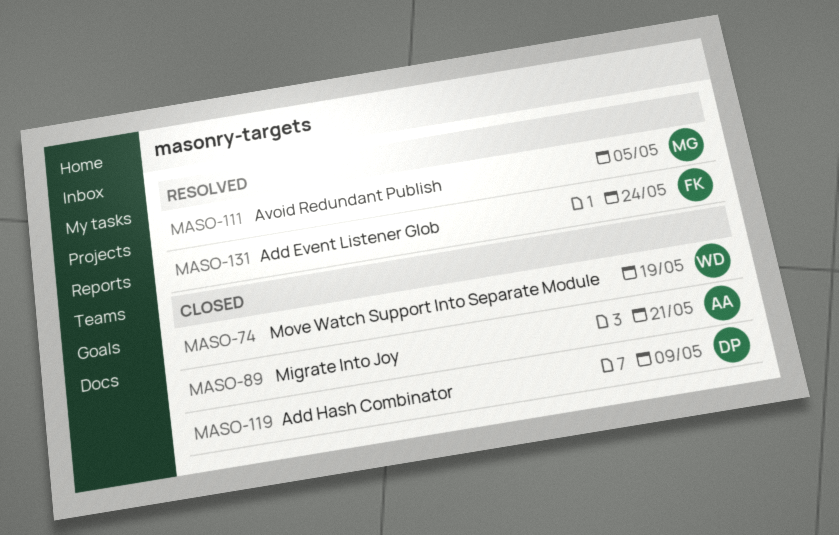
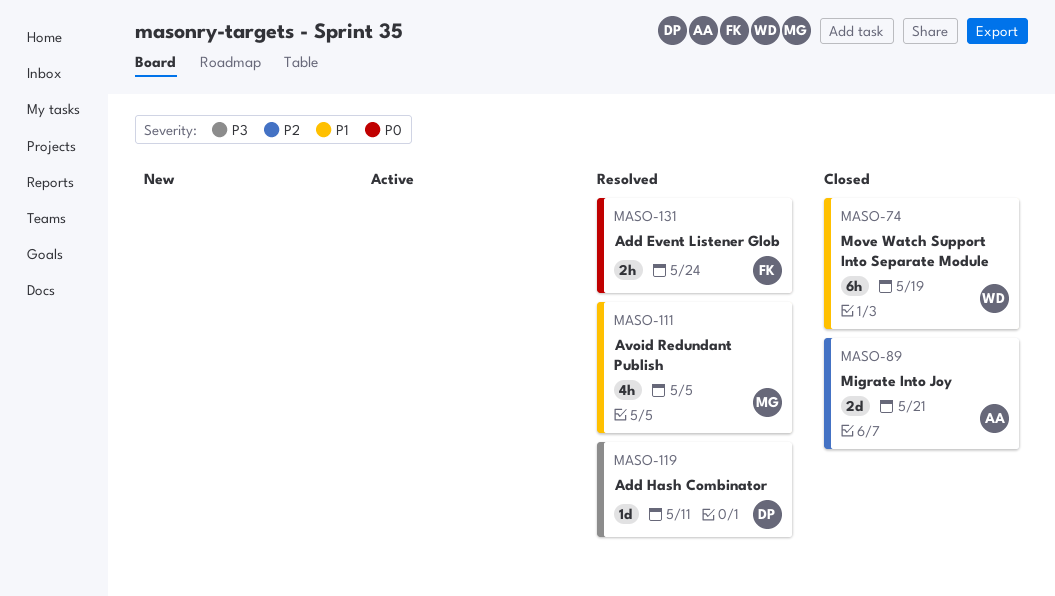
MASO-119, status: Closed -> Resolved
MASO-119, due: May 9 -> May 11

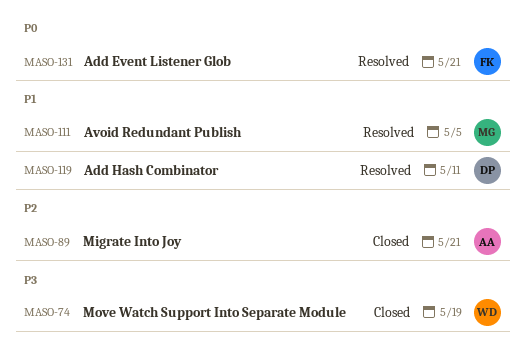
MASO-74, priority: P1 -> P3
MASO-119, priority: P3 -> P1
MASO-131, due: May 24 -> May 21

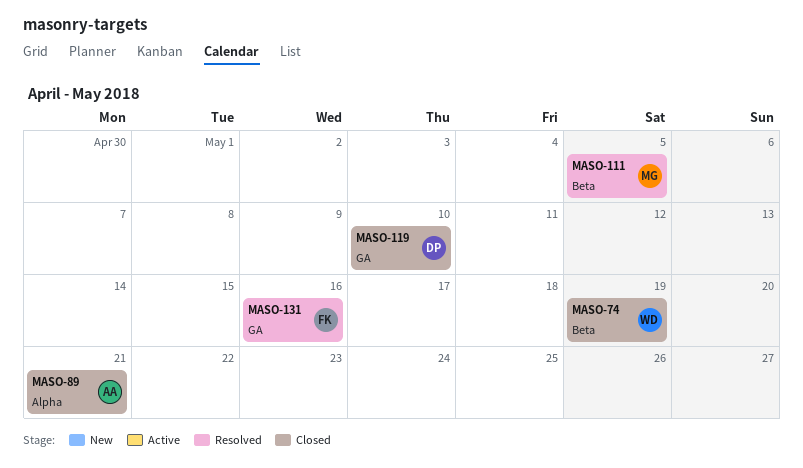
MASO-119, status: Resolved -> Closed
MASO-119, due: May 11 -> May 10
MASO-131, due: May 21 -> May 16

